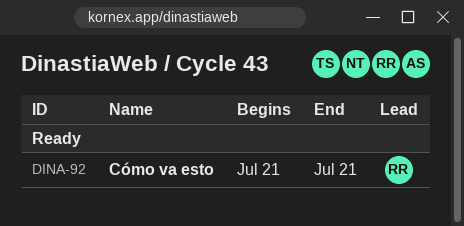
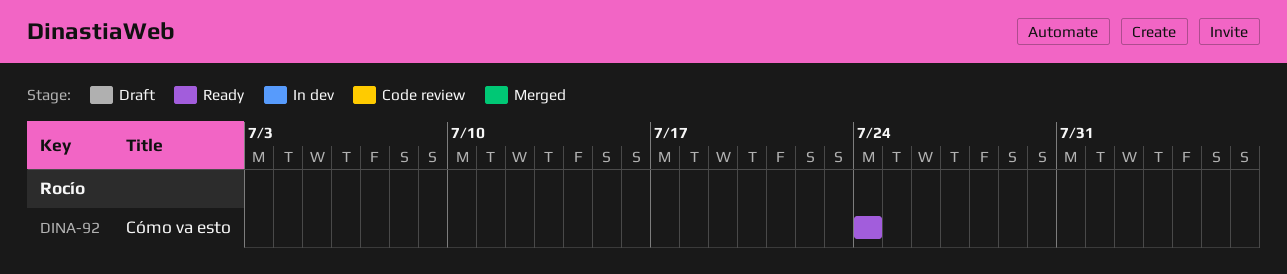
DINA-92, start: Jul 21 -> Jul 24
DINA-92, due: Jul 21 -> Jul 24

